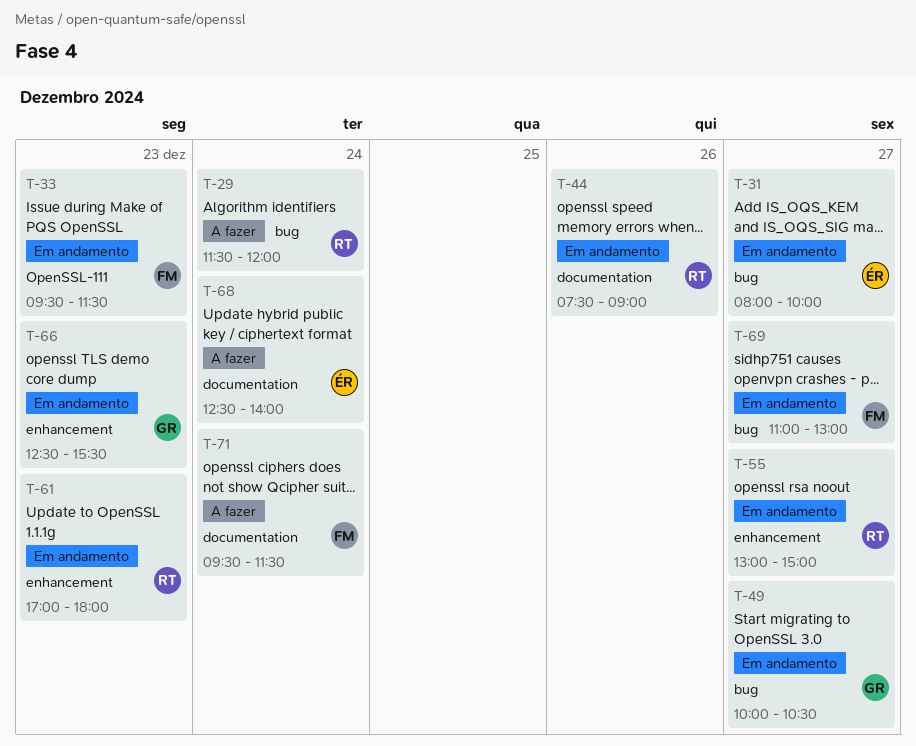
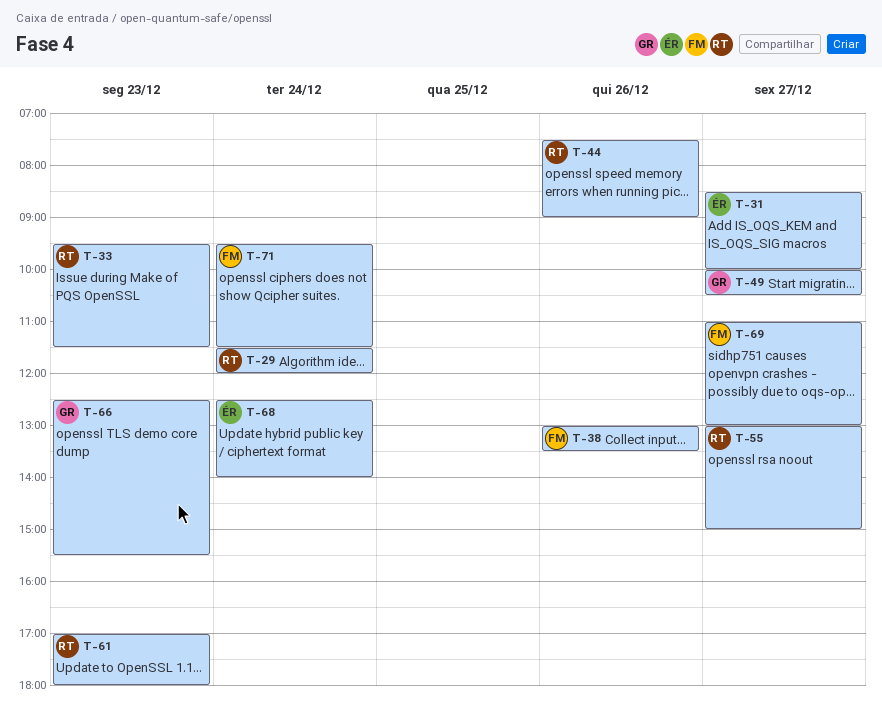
T-31, begins: 08:00 -> 08:30
T-33, owner: FM -> RT
T-38: none -> present

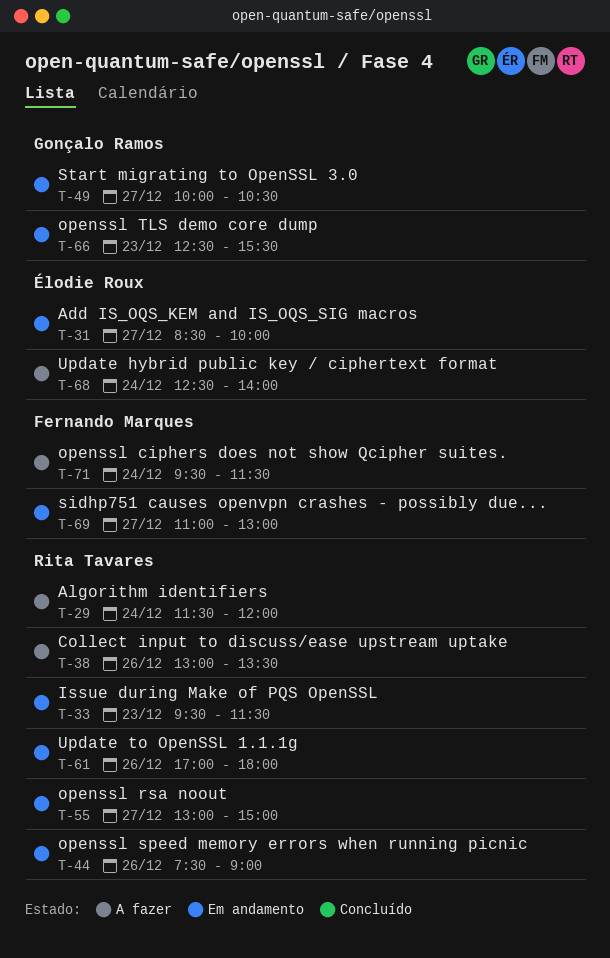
T-38, owner: Fernando Marques -> Rita Tavares
T-61, day: Dec 23 -> Dec 26

